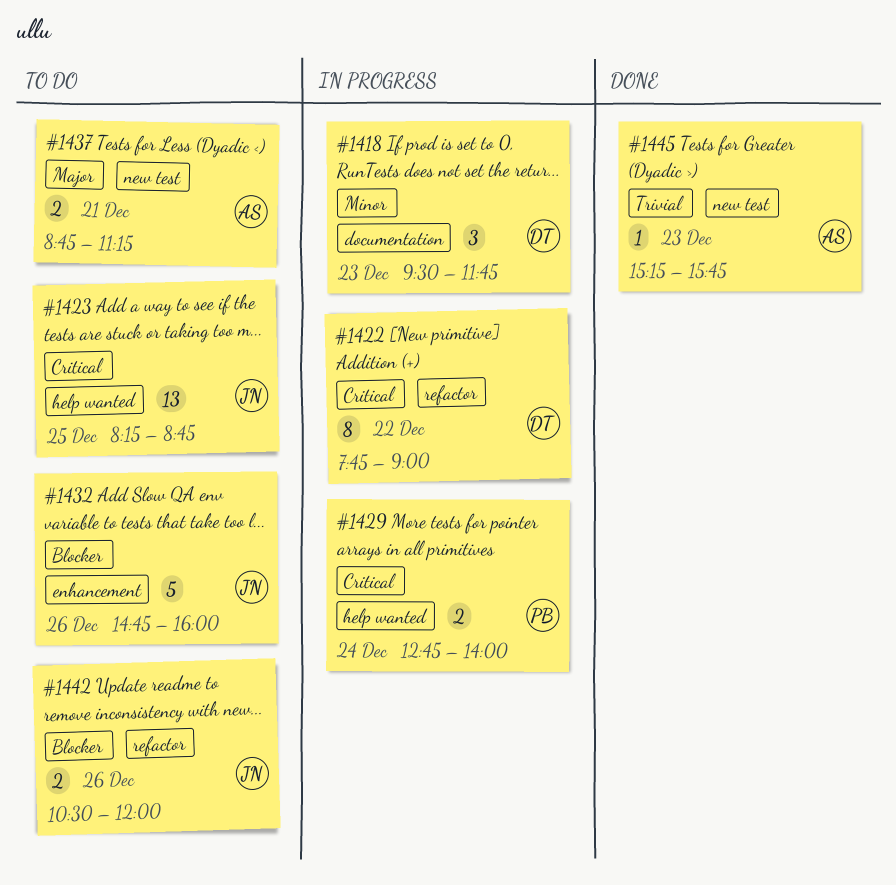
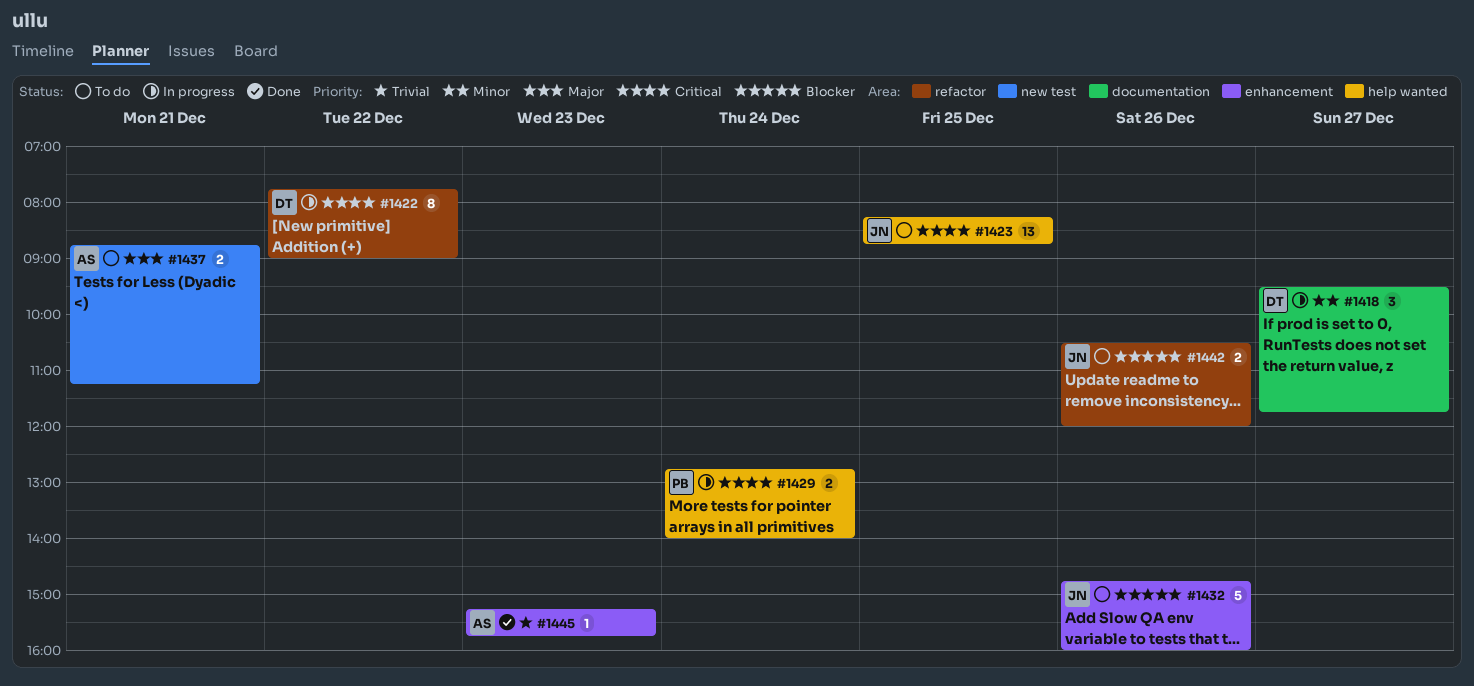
#1418, day: Dec 23 -> Dec 27
#1445, label: new test -> enhancement

